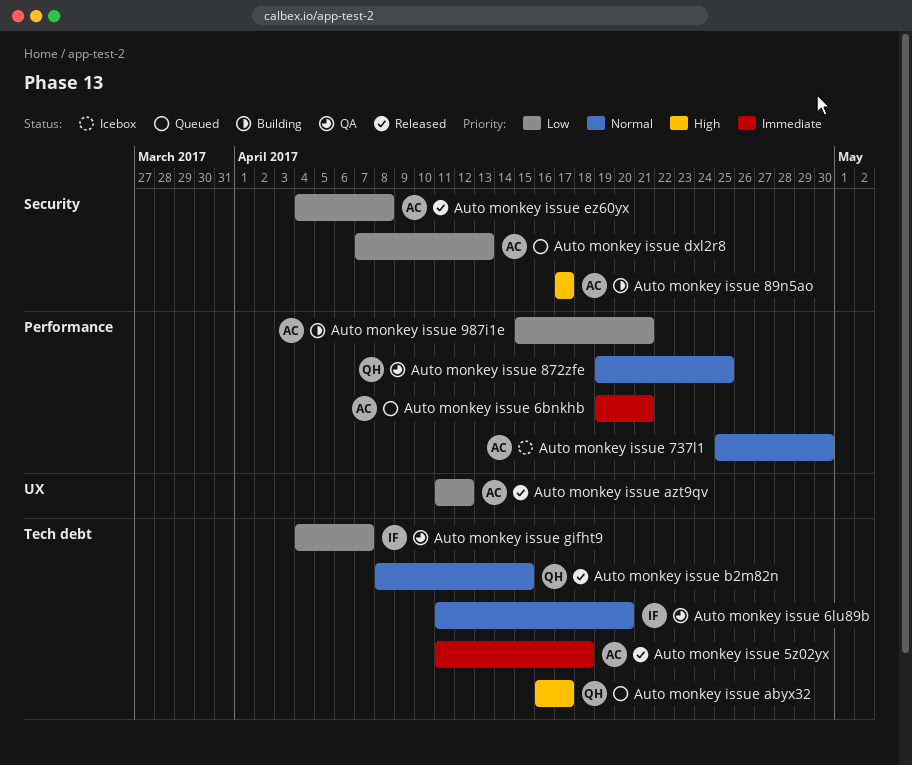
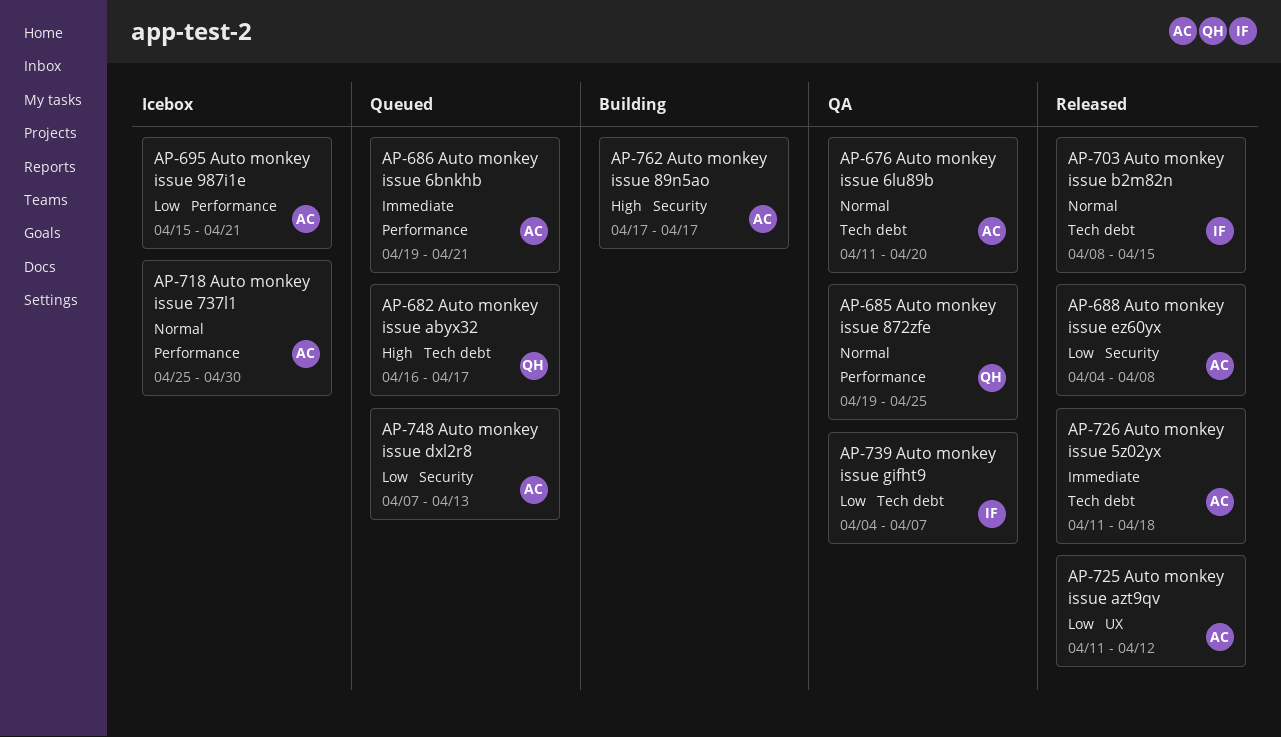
Auto monkey issue 6lu89b, owner: IF -> AC
Auto monkey issue 987i1e, status: Building -> Icebox
Auto monkey issue b2m82n, owner: QH -> IF

